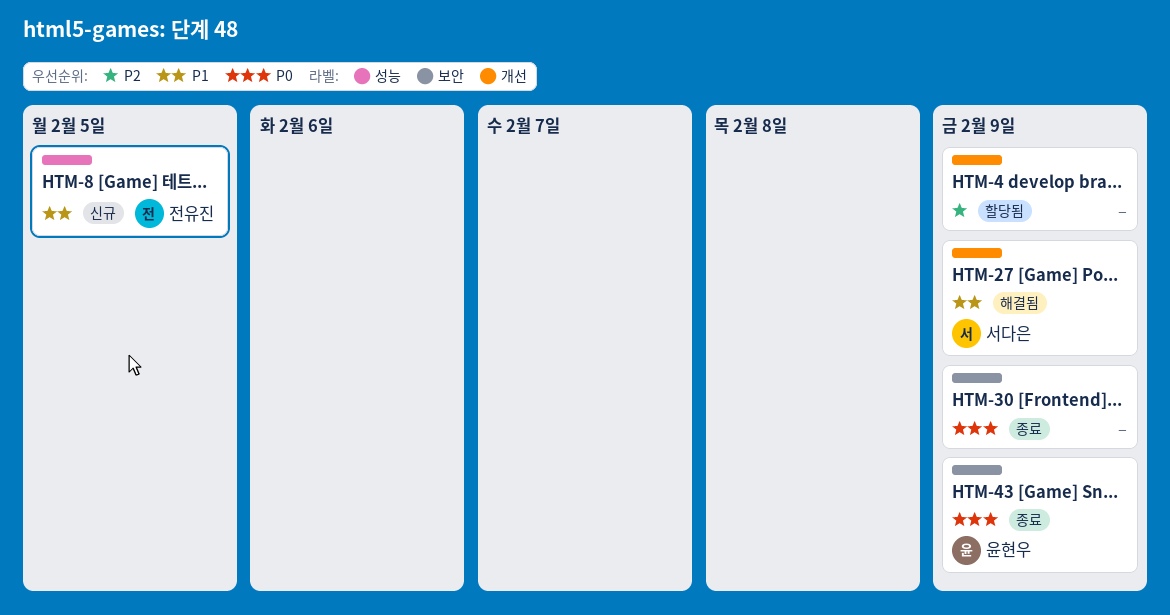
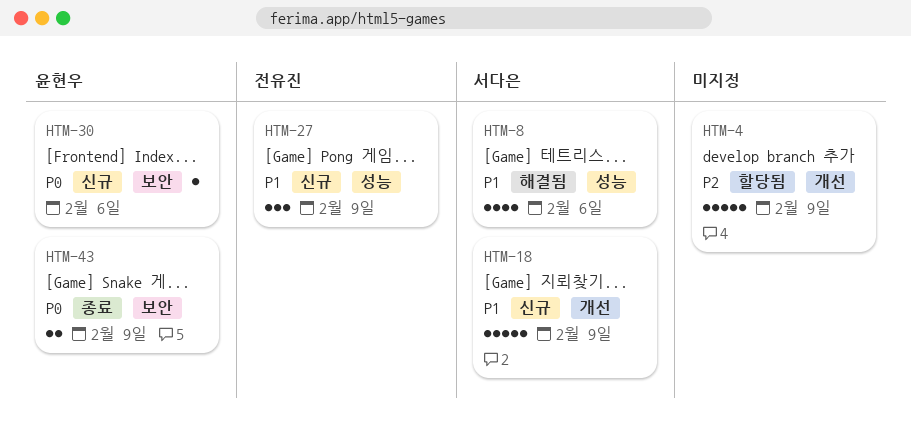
HTM-8, status: 신규 -> 해결됨
HTM-8, owner: 전유진 -> 서다은
HTM-8, due: Feb 5 -> Feb 6
HTM-18: none -> present
HTM-27, status: 해결됨 -> 신규
HTM-27, owner: 서다은 -> 전유진
HTM-27, label: 개선 -> 성능
HTM-30, status: 종료 -> 신규
HTM-30, owner: none -> 윤현우
HTM-30, due: Feb 9 -> Feb 6

